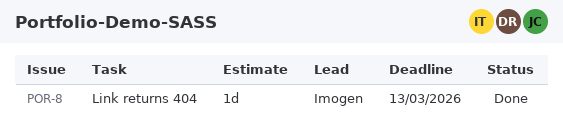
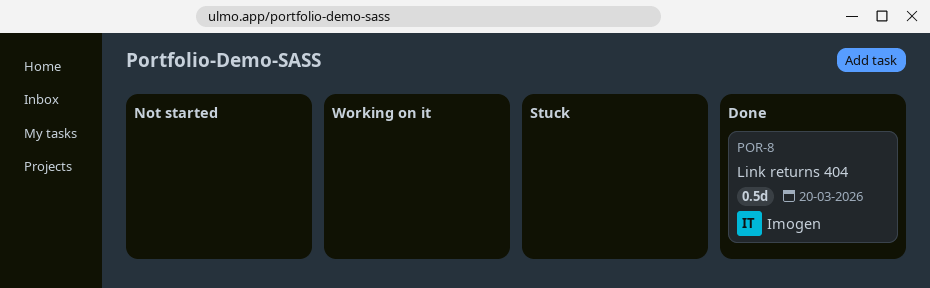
POR-8, estimate: 1d -> 0.5d
POR-8, due: Mar 13 -> Mar 20

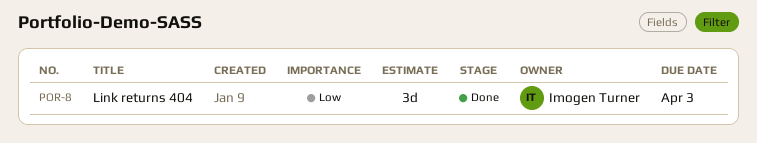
POR-8, estimate: 0.5d -> 3d
POR-8, due: Mar 20 -> Apr 3

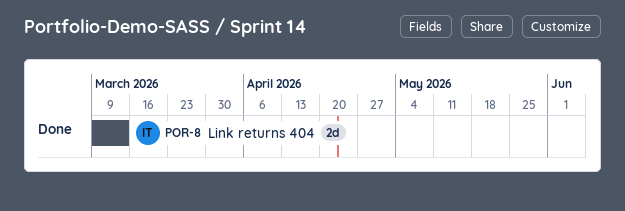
POR-8, estimate: 3d -> 2d
POR-8, due: Apr 3 -> Mar 13

